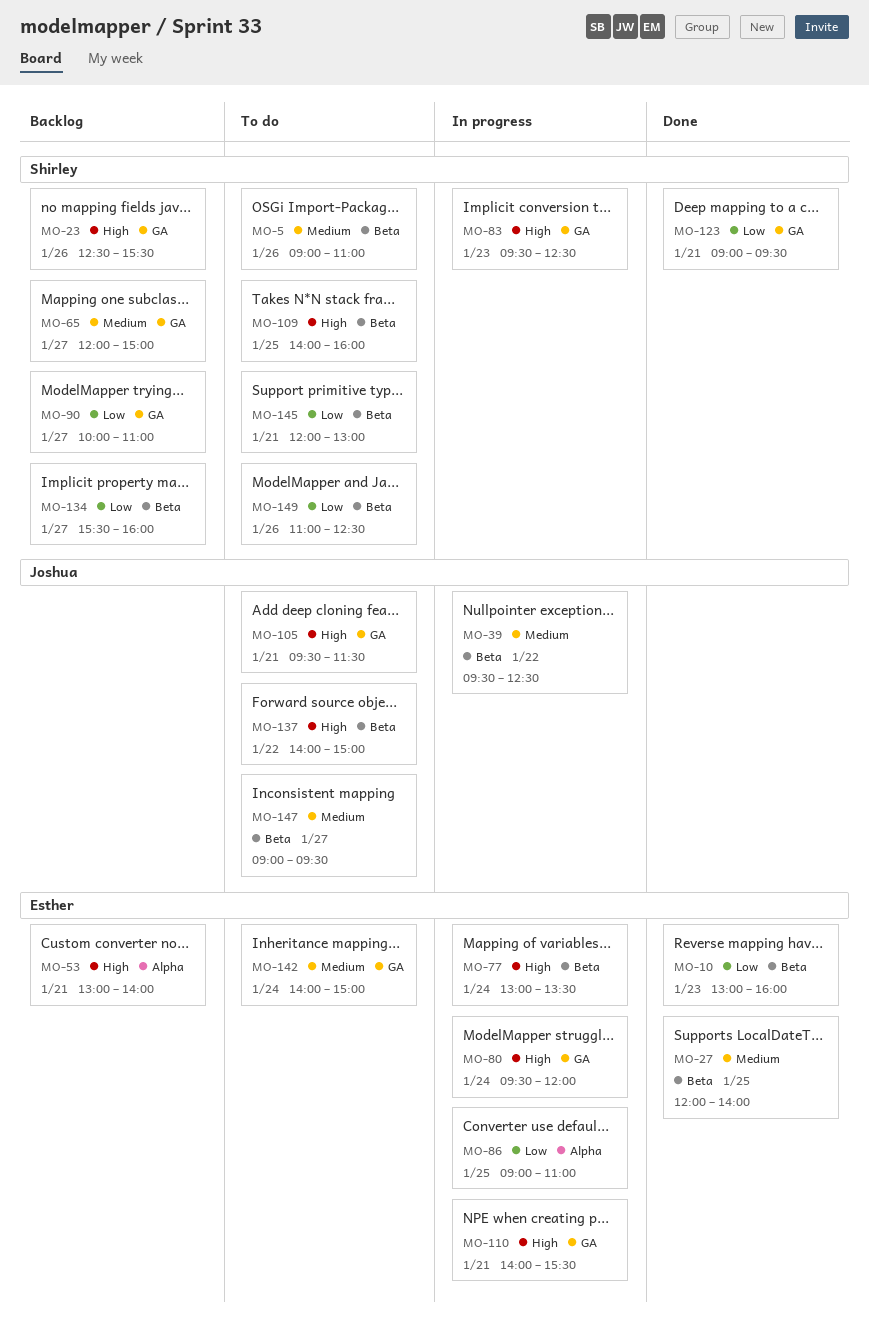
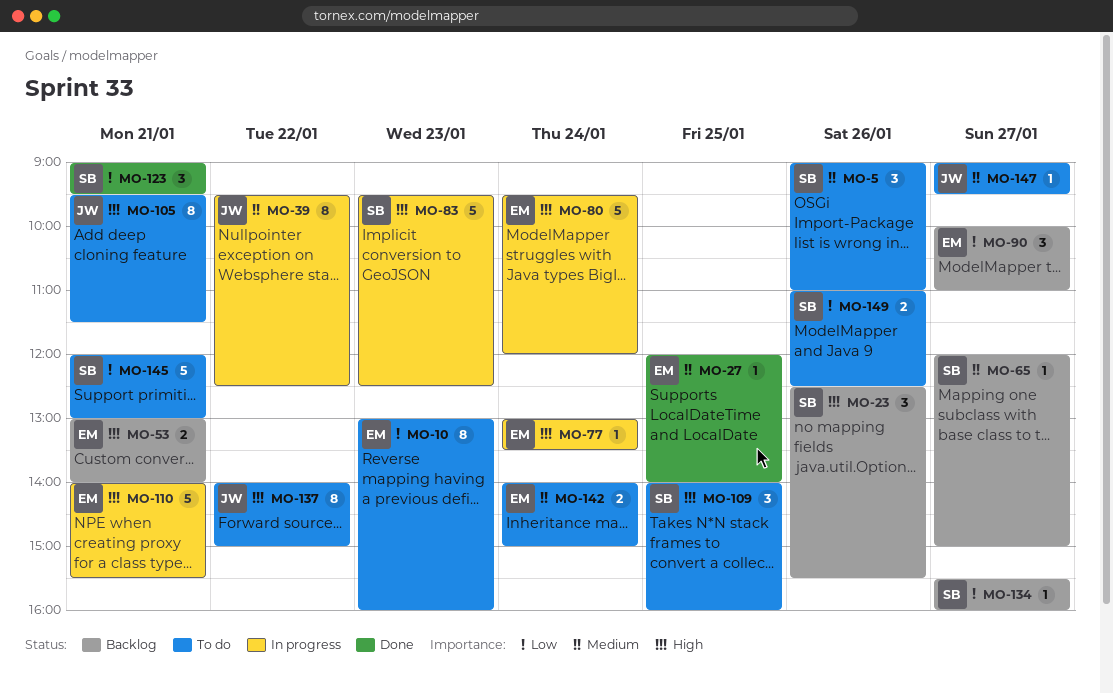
MO-10, status: Done -> To do
MO-86: present -> none
MO-90, owner: Shirley -> Esther

